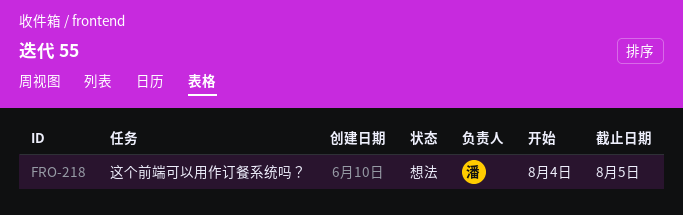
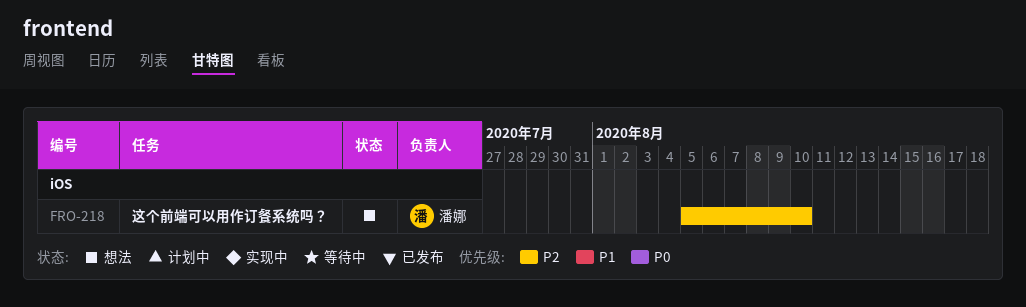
FRO-218, start: Aug 4 -> Aug 5
FRO-218, due: Aug 5 -> Aug 10

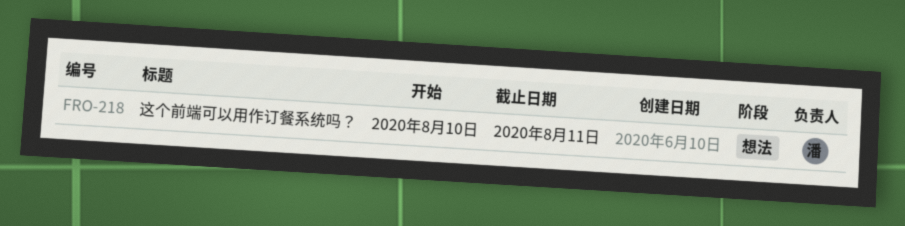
FRO-218, start: Aug 5 -> Aug 10
FRO-218, due: Aug 10 -> Aug 11

